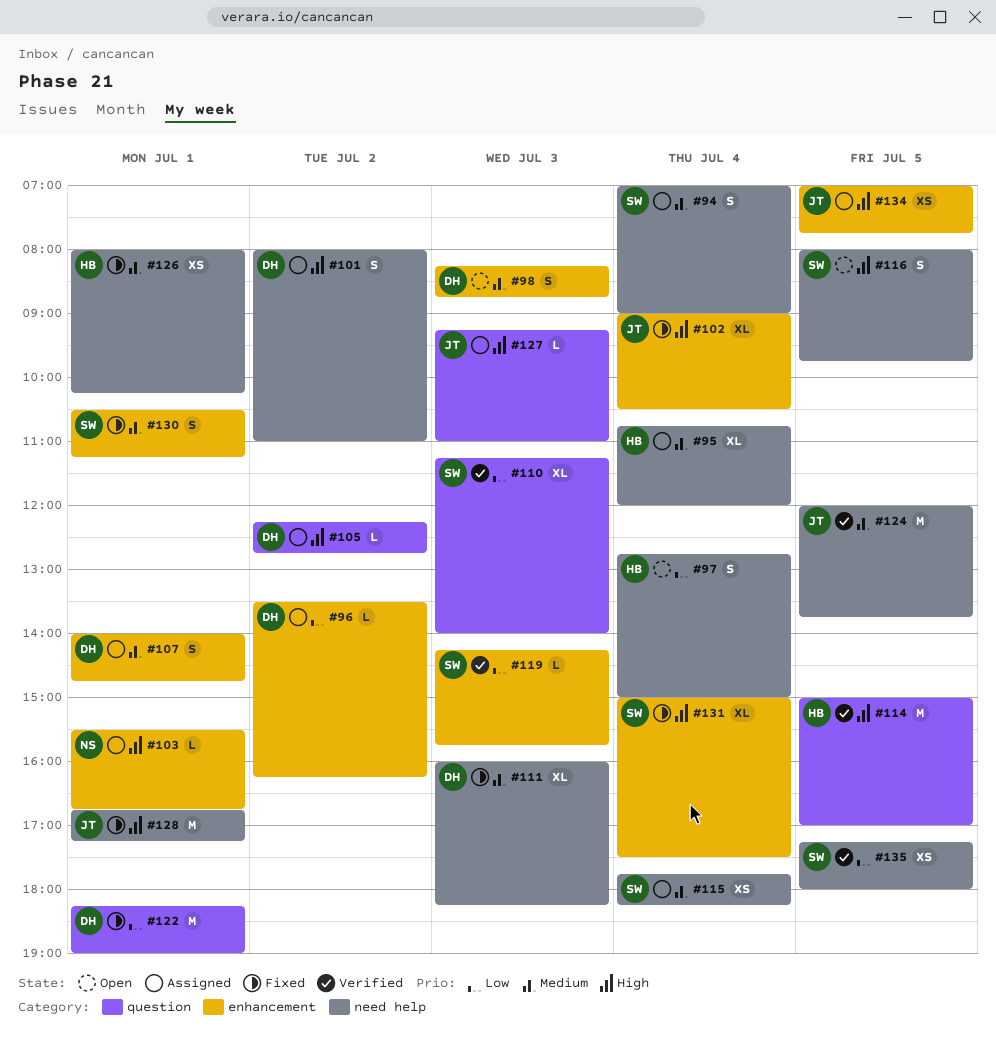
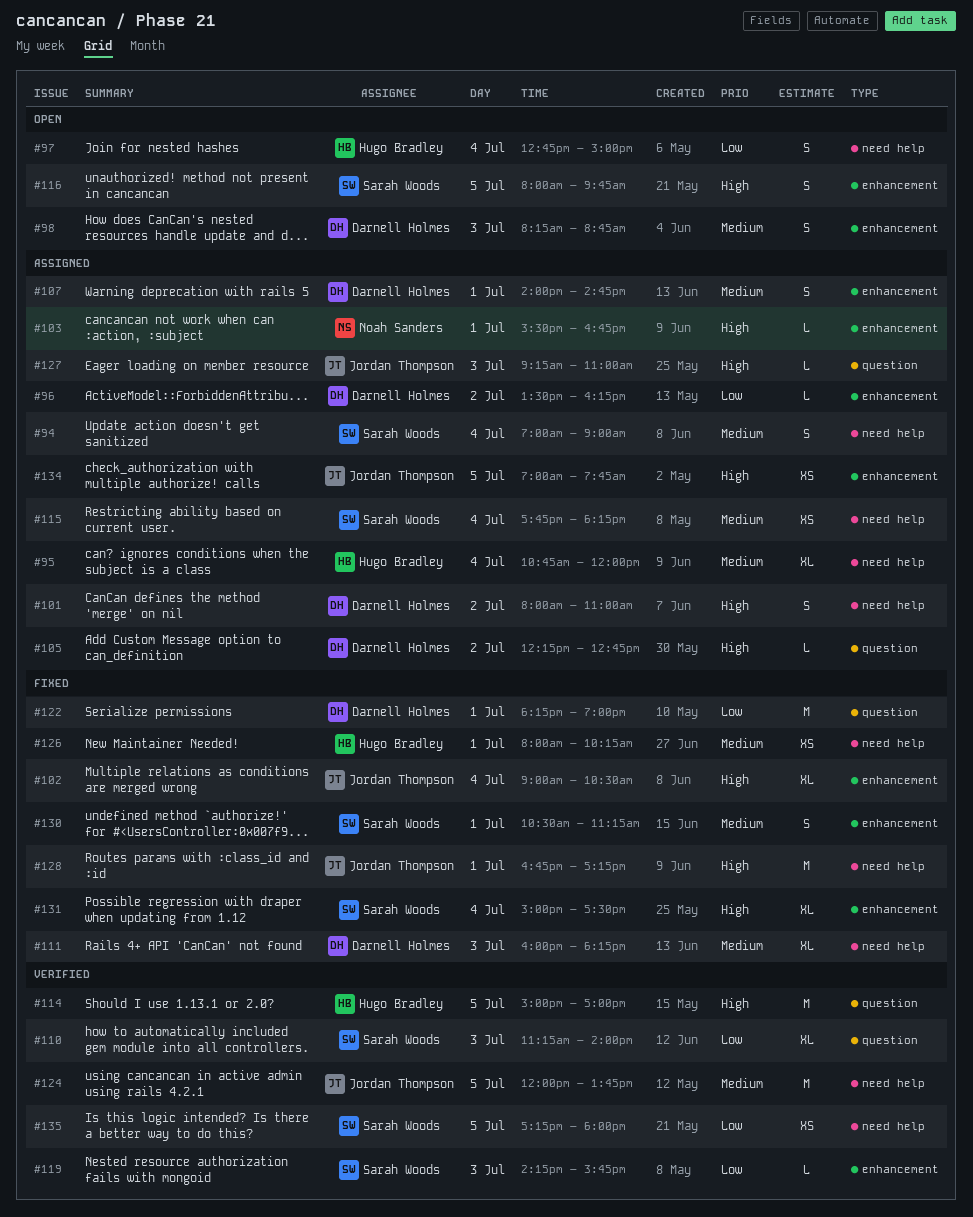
#116, label: need help -> enhancement

